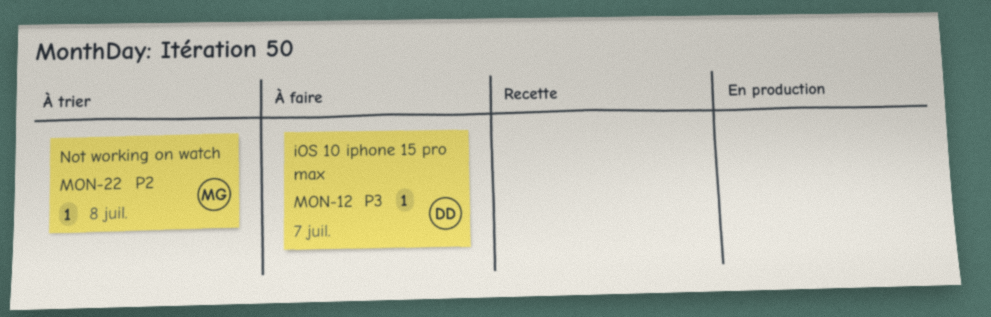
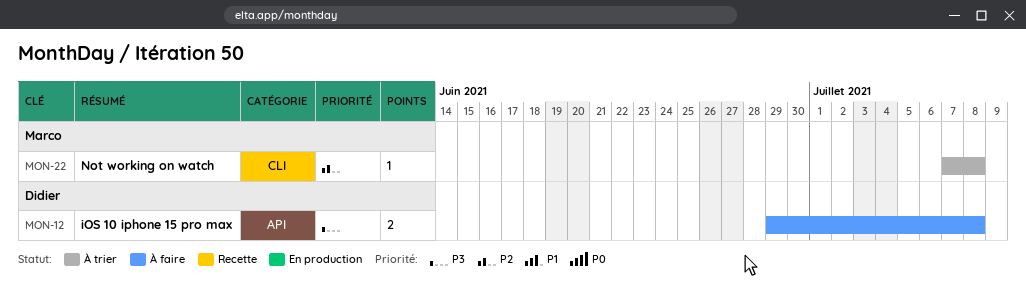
MON-12, estimate: 1 -> 2
MON-12, due: Jul 7 -> Jul 8

